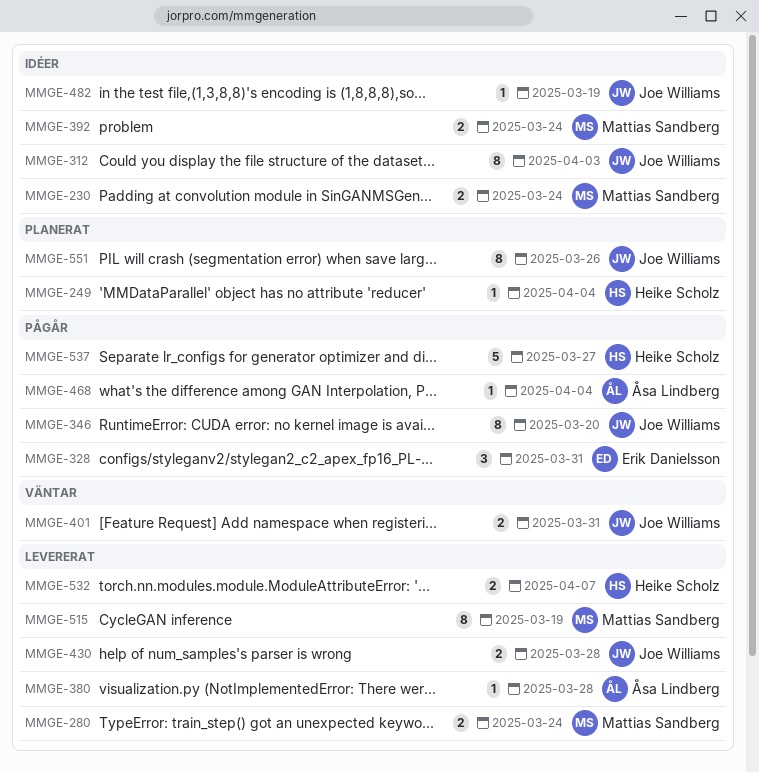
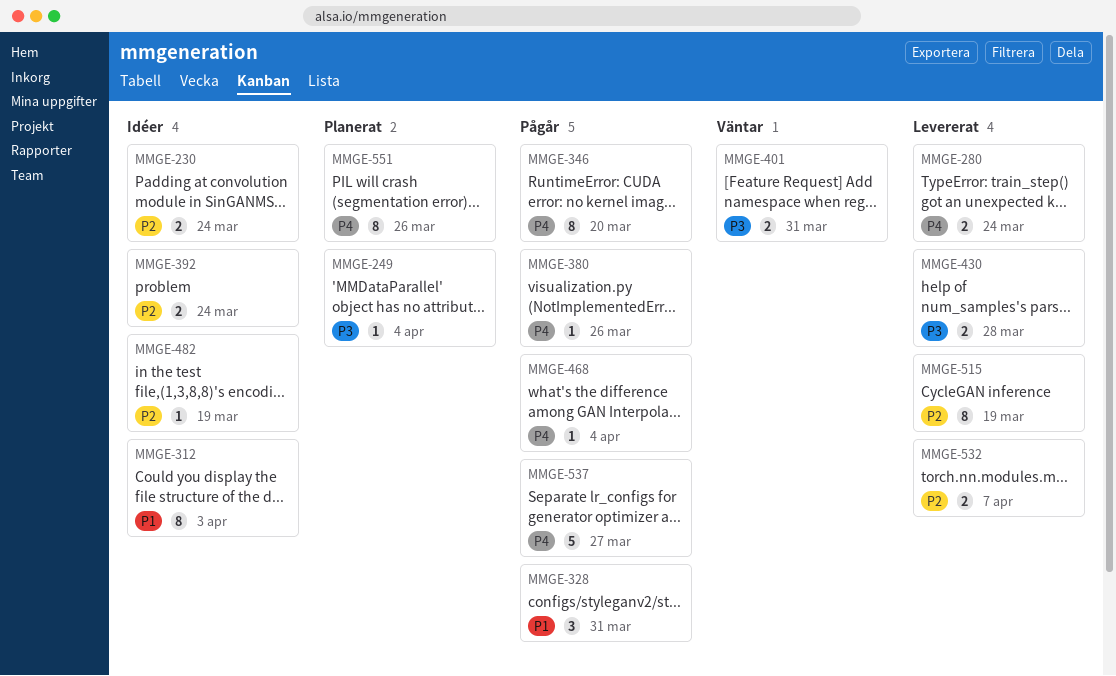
MMGE-380, status: Levererat -> Pågår
MMGE-380, due: Mar 28 -> Mar 26

